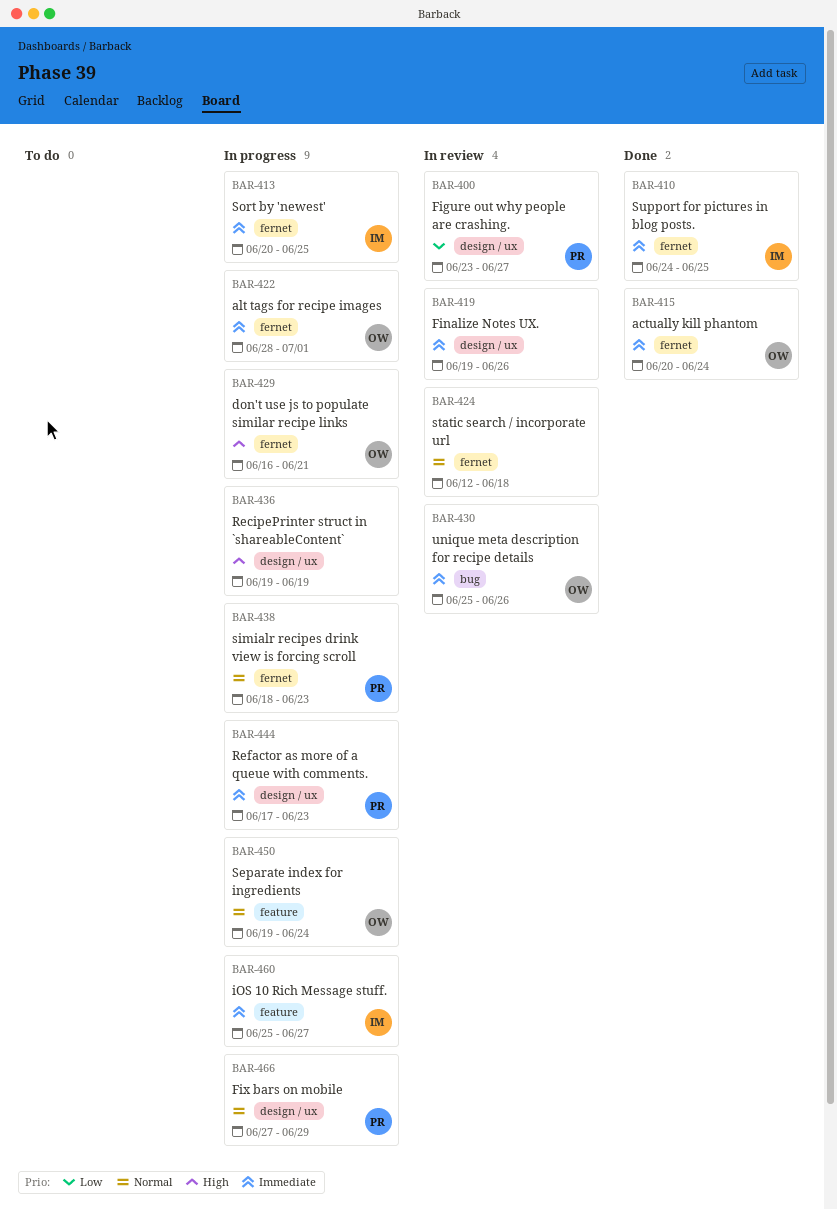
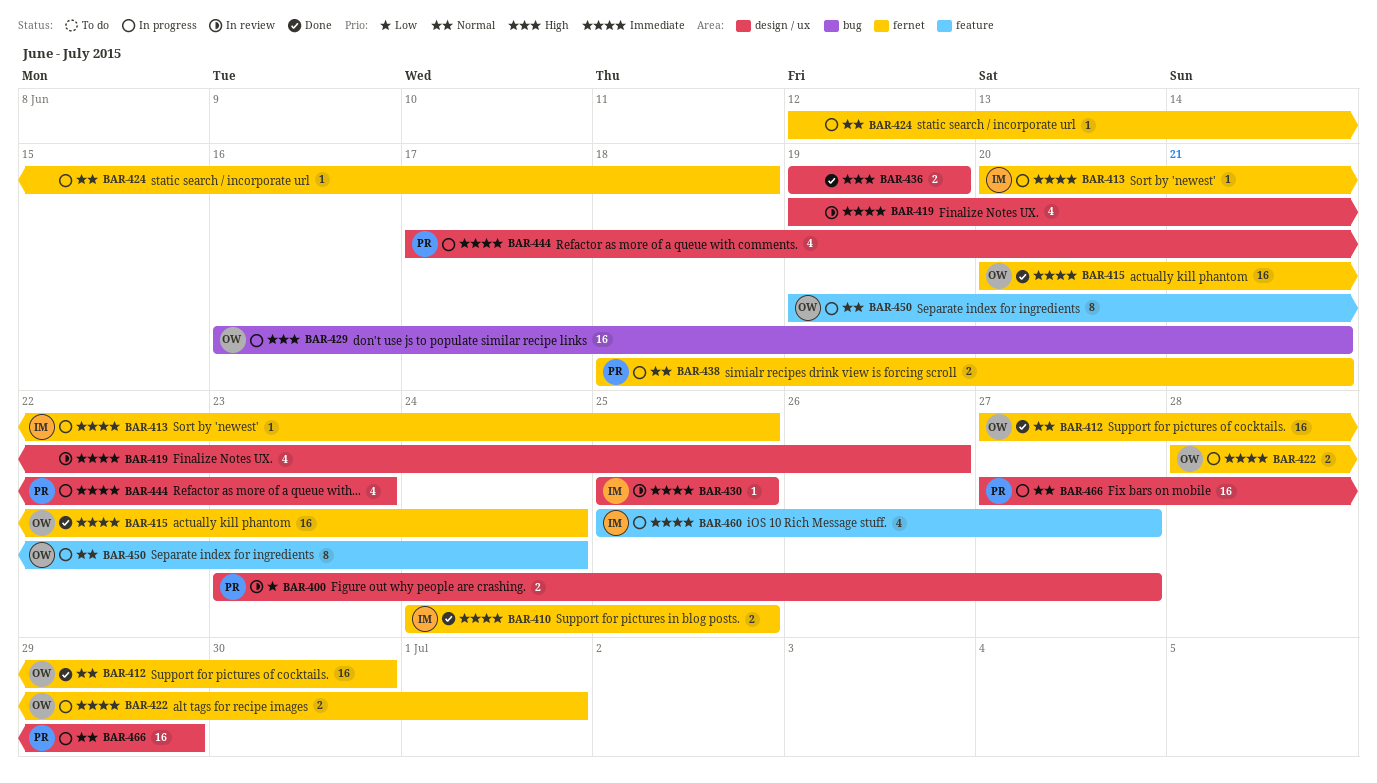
BAR-412: none -> present
BAR-424, status: In review -> In progress
BAR-429, label: fernet -> bug
BAR-430, owner: OW -> IM
BAR-430, label: bug -> design / ux
BAR-430, due: Jun 26 -> Jun 25
BAR-436, status: In progress -> Done
BAR-438, due: Jun 23 -> Jun 21

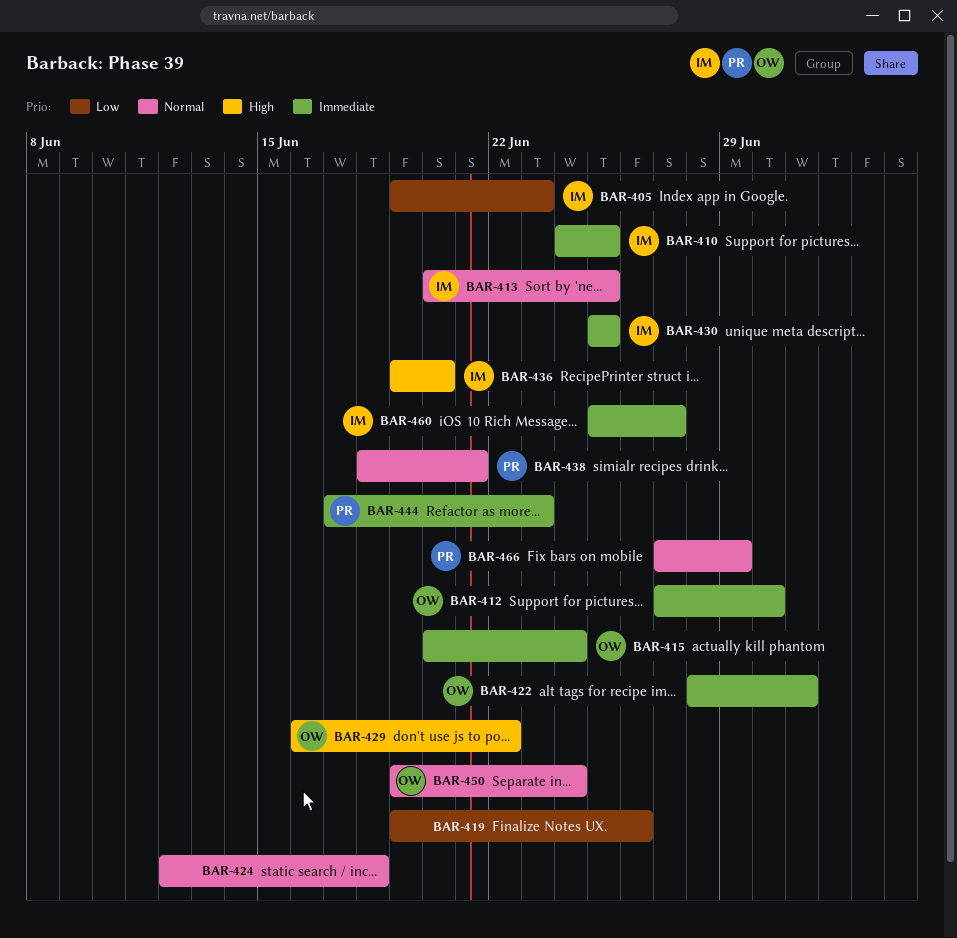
BAR-400: present -> none
BAR-405: none -> present
BAR-412, priority: Normal -> Immediate
BAR-413, priority: Immediate -> Normal
BAR-419, priority: Immediate -> Low
BAR-429, due: Jun 21 -> Jun 22
BAR-436, owner: none -> IM
BAR-436, due: Jun 19 -> Jun 20

